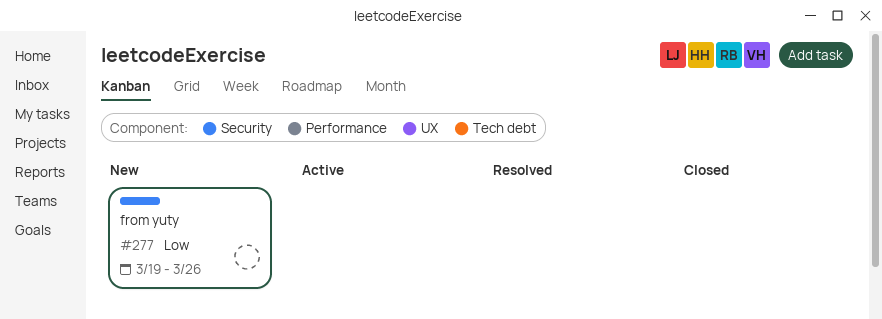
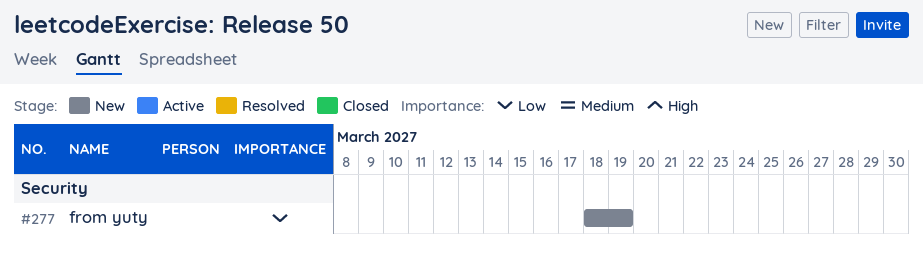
#277, start: Mar 19 -> Mar 18
#277, due: Mar 26 -> Mar 19

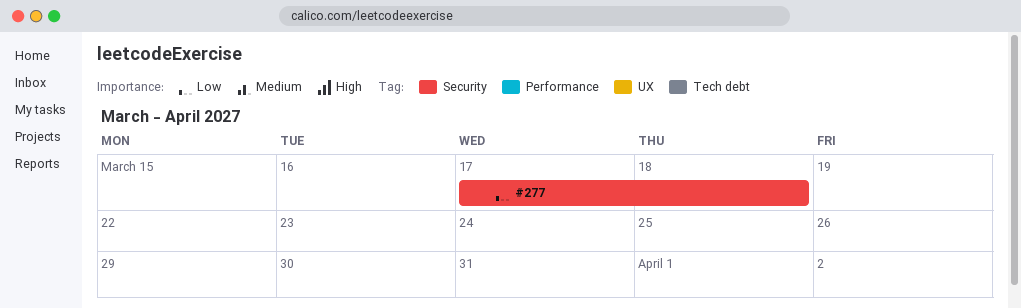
#277, start: Mar 18 -> Mar 17
#277, due: Mar 19 -> Mar 18

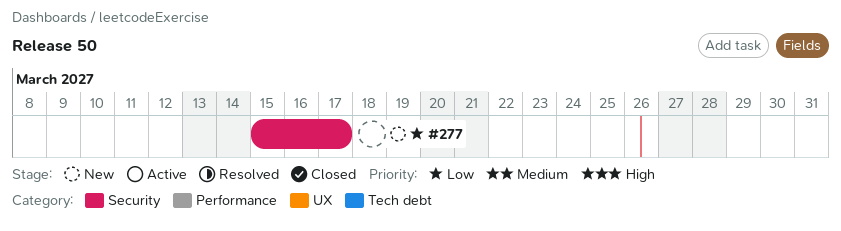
#277, start: Mar 17 -> Mar 15
#277, due: Mar 18 -> Mar 17

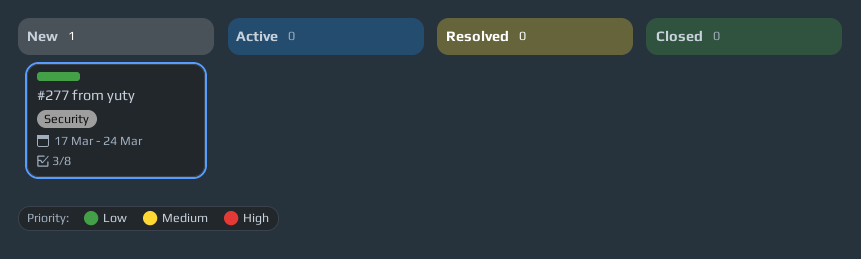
#277, start: Mar 15 -> Mar 17
#277, due: Mar 17 -> Mar 24

